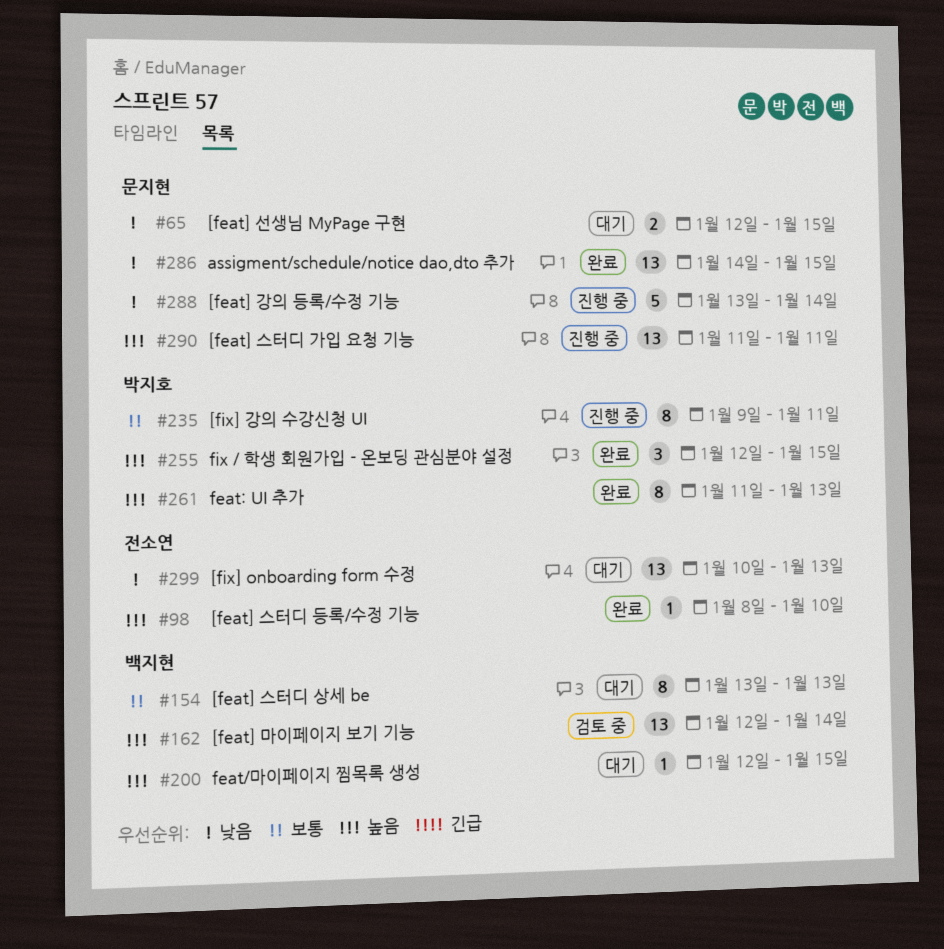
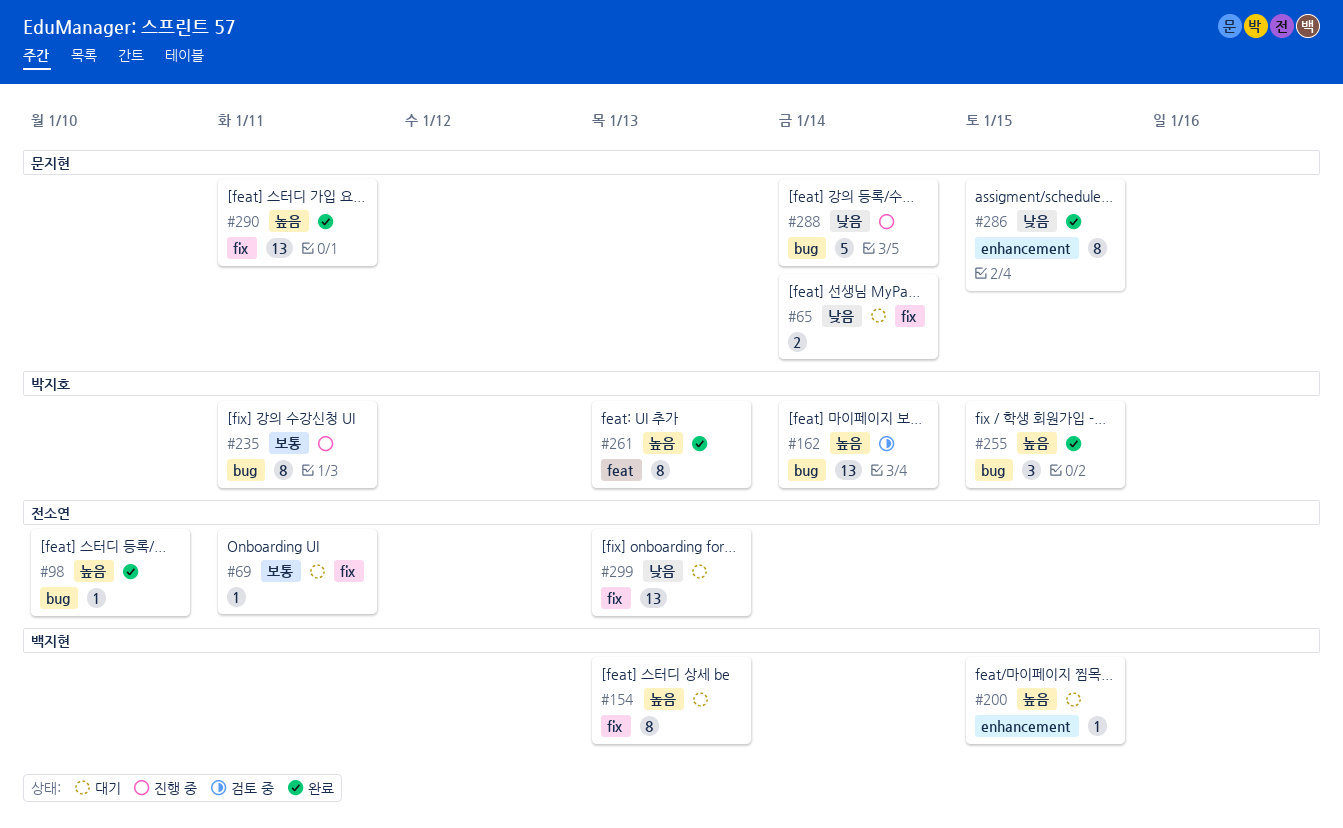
#65, due: Jan 15 -> Jan 14
#69: none -> present
#154, priority: 보통 -> 높음
#162, owner: 백지현 -> 박지호
#286, estimate: 13 -> 8
#290, status: 진행 중 -> 완료

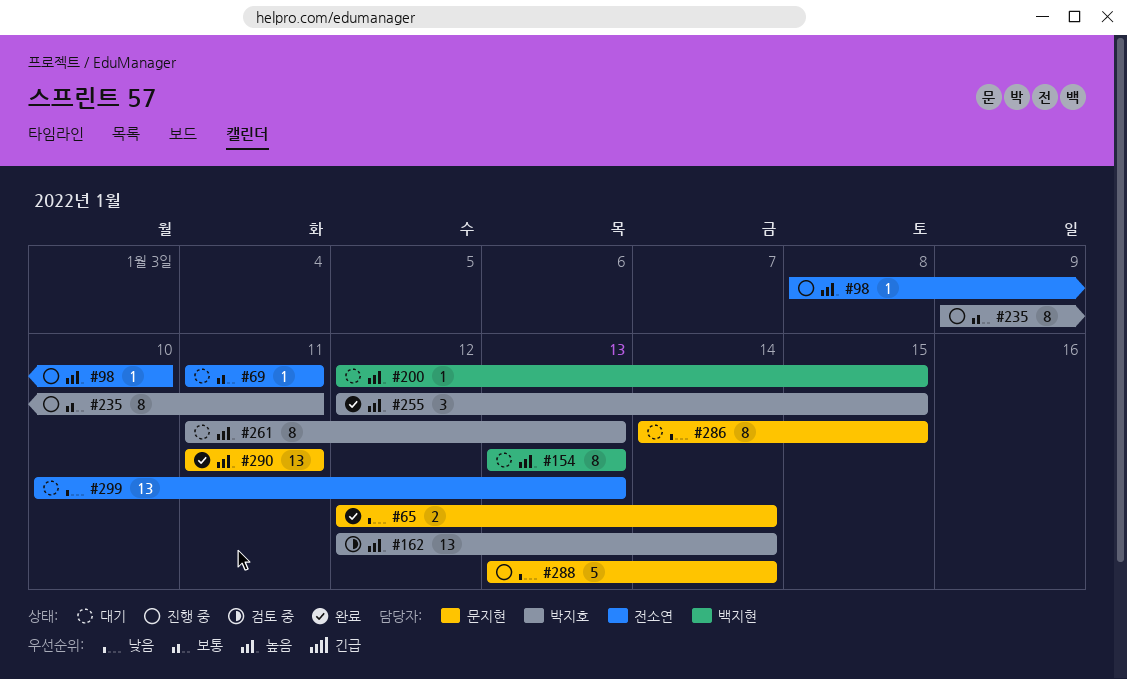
#65, status: 대기 -> 완료
#98, status: 완료 -> 진행 중
#261, status: 완료 -> 대기
#286, status: 완료 -> 대기

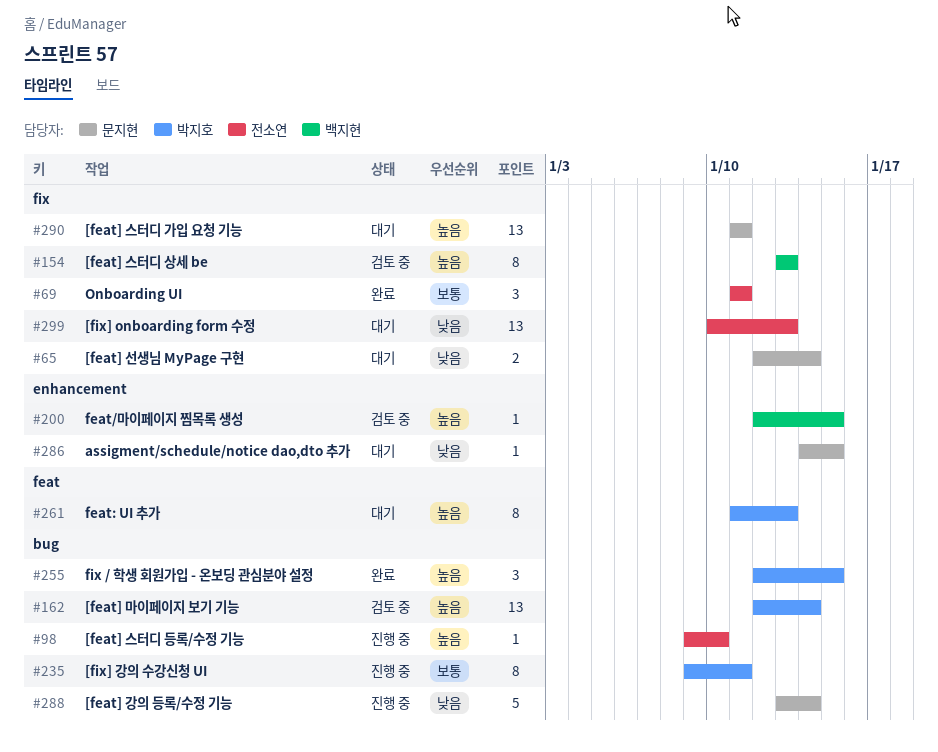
#65, status: 완료 -> 대기
#69, status: 대기 -> 완료
#69, estimate: 1 -> 3
#98, start: Jan 8 -> Jan 9
#154, status: 대기 -> 검토 중
#200, status: 대기 -> 검토 중
#286, estimate: 8 -> 1
#290, status: 완료 -> 대기

